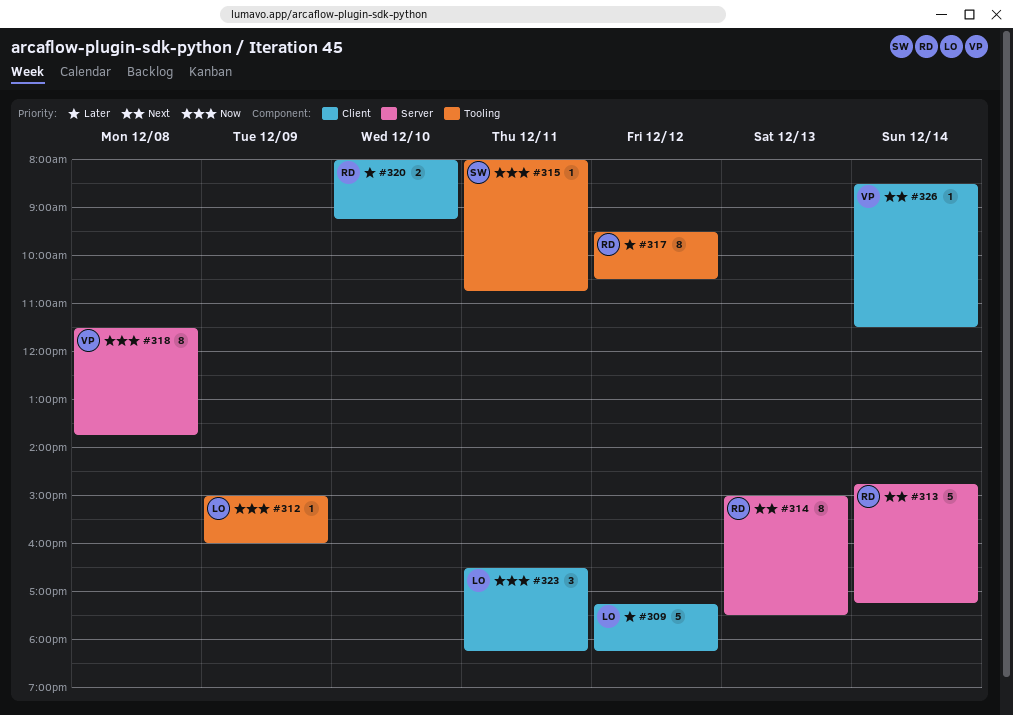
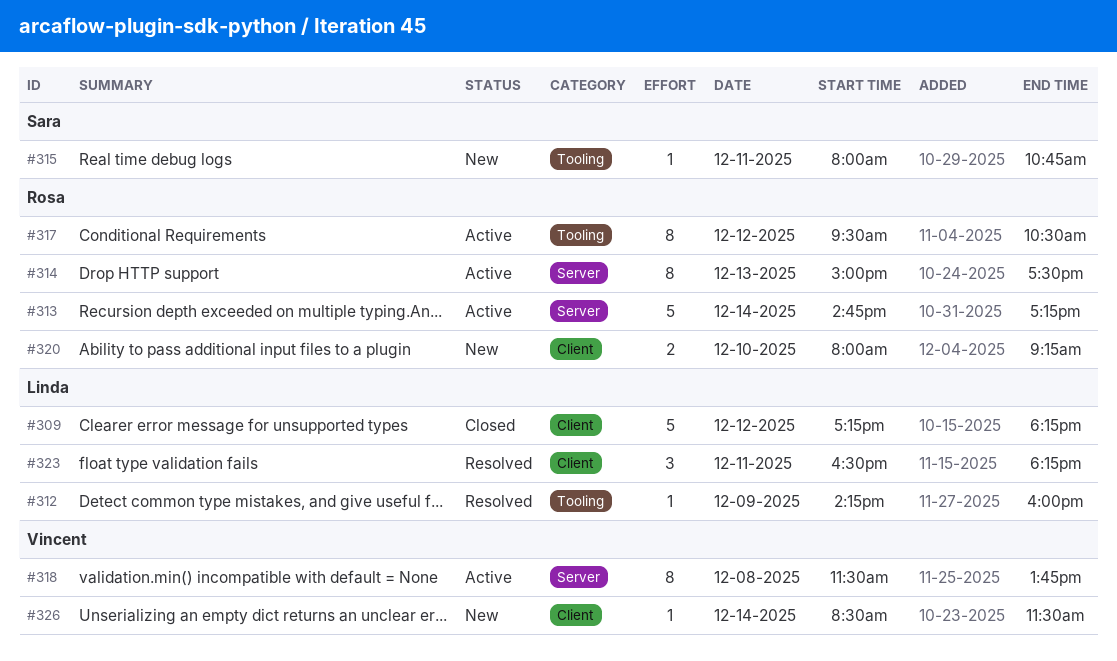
#312, begins: 15:00 -> 14:15

